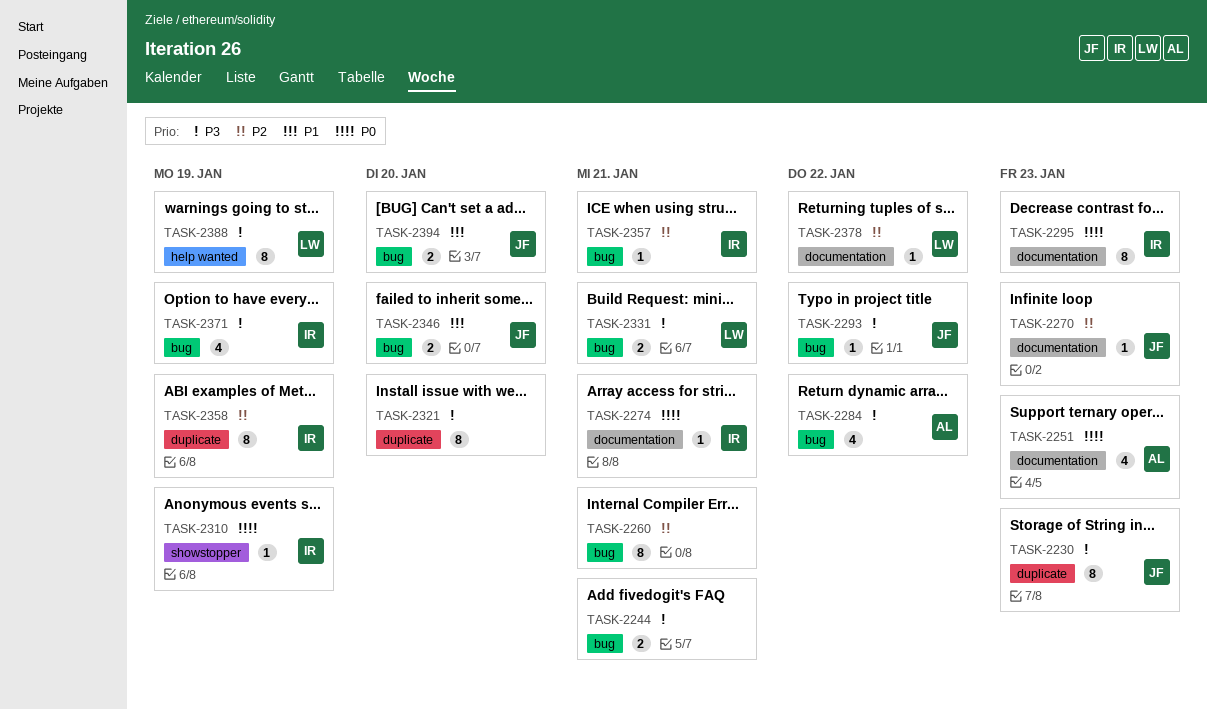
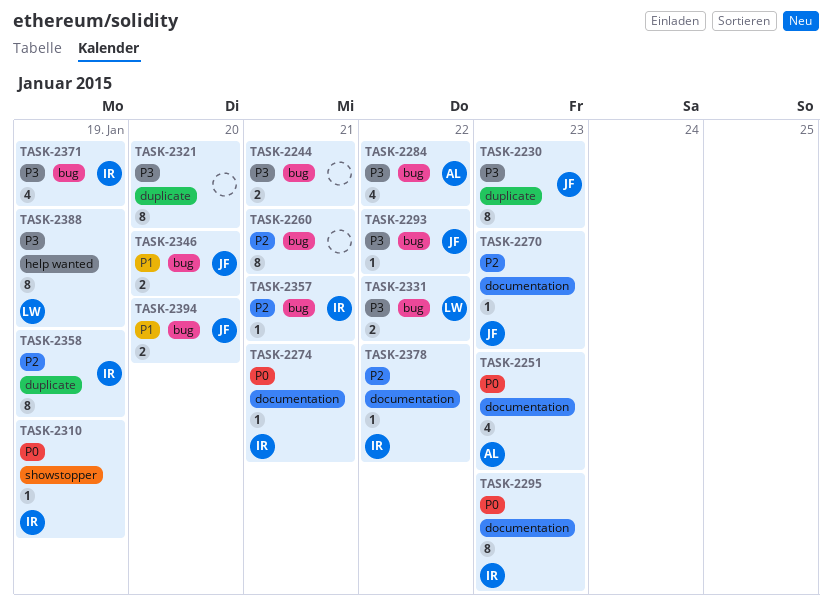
TASK-2331, due: Jan 21 -> Jan 22
TASK-2378, owner: LW -> IR

